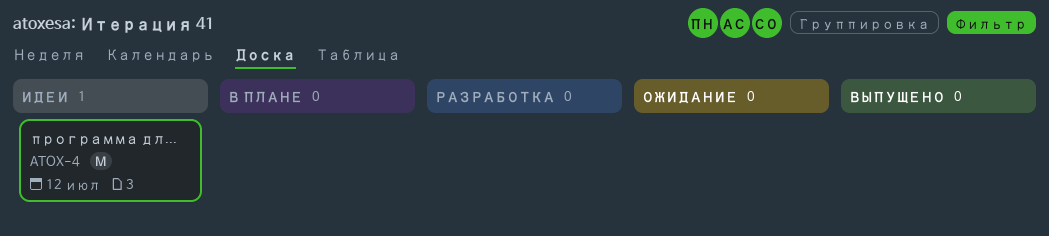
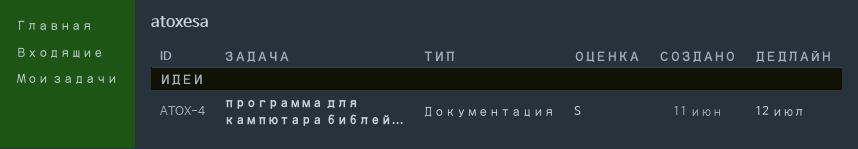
ATOX-4, estimate: M -> S

